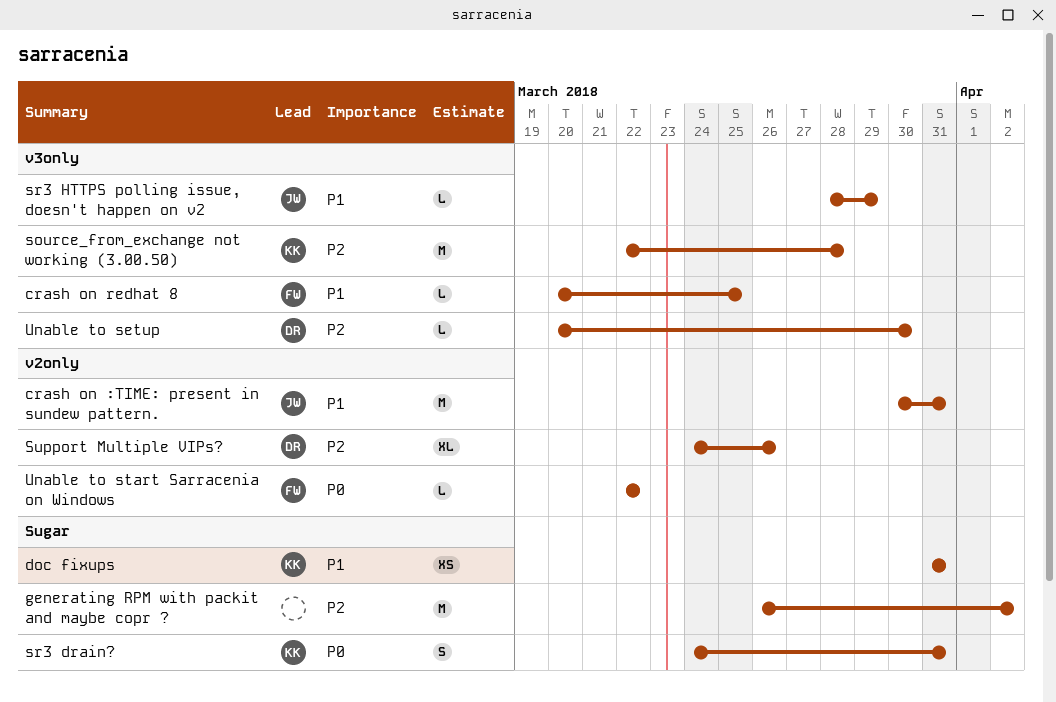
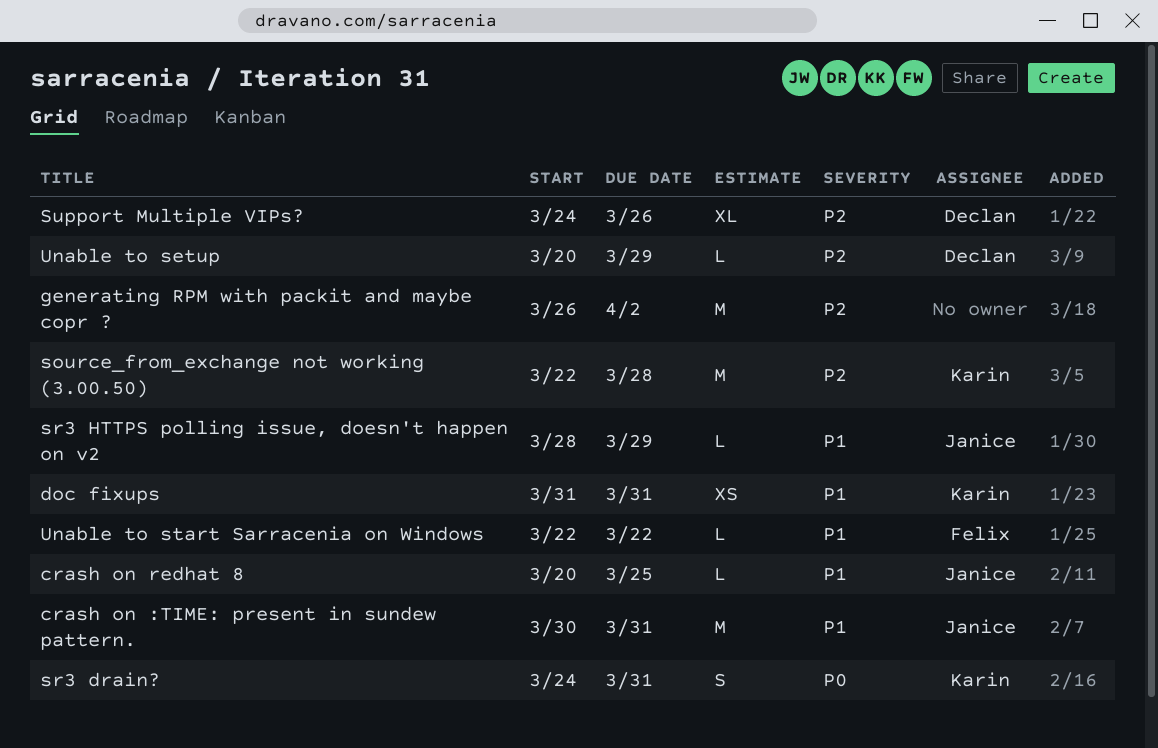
crash on redhat 8, owner: Felix -> Janice
Unable to setup, due: Mar 30 -> Mar 29
Unable to start Sarracenia on Windows, priority: P0 -> P1

